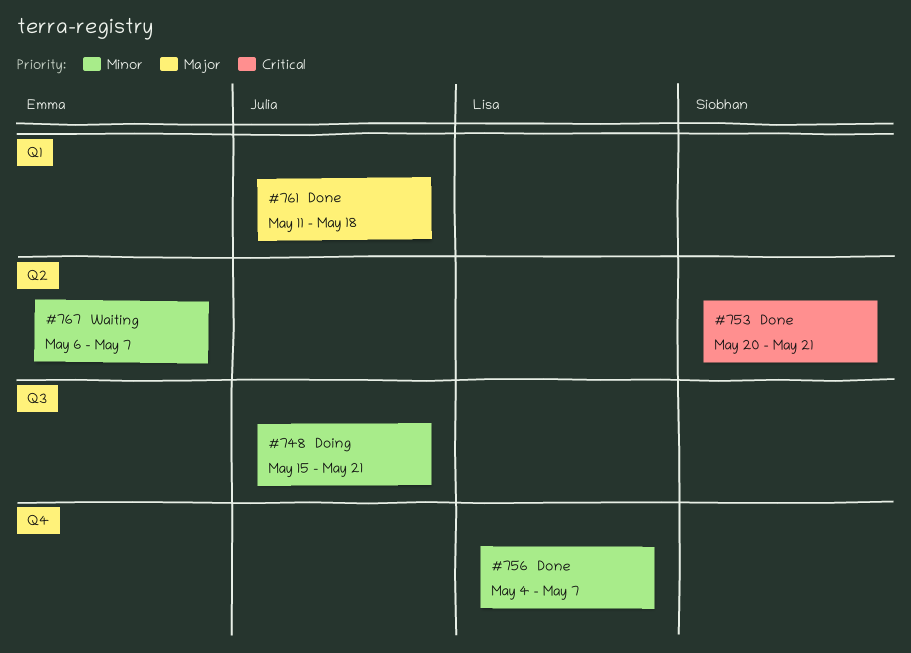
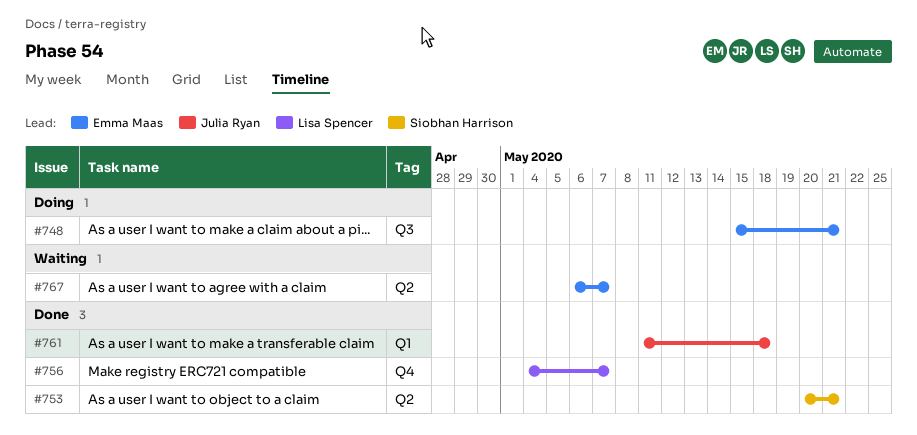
#748, owner: Julia Ryan -> Emma Maas

